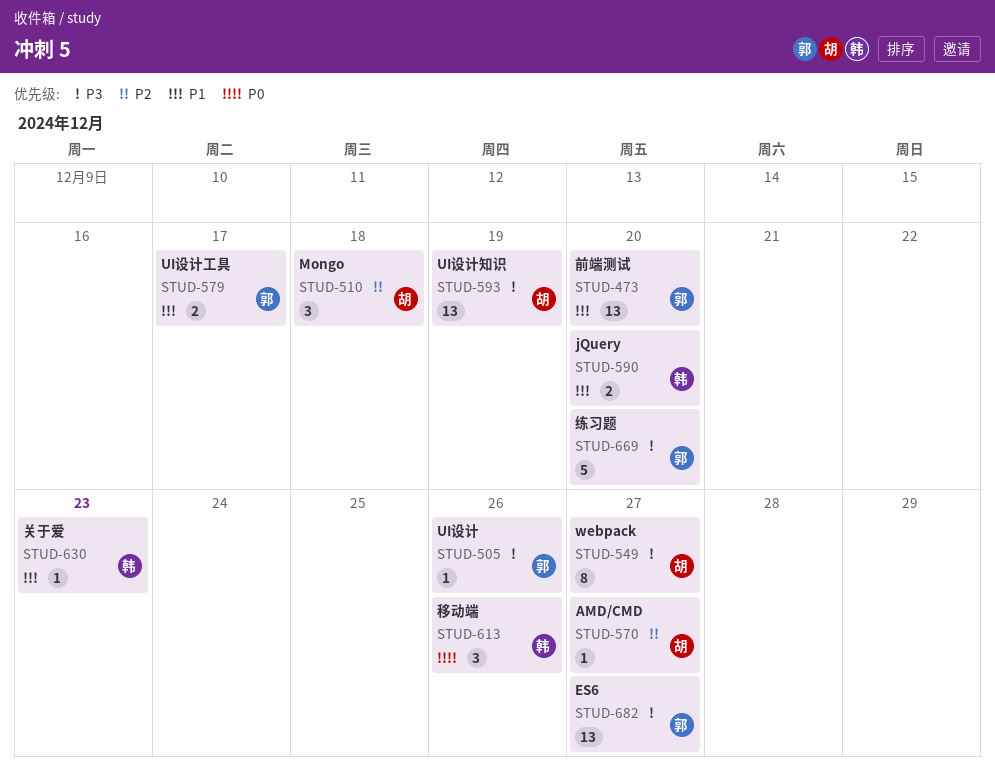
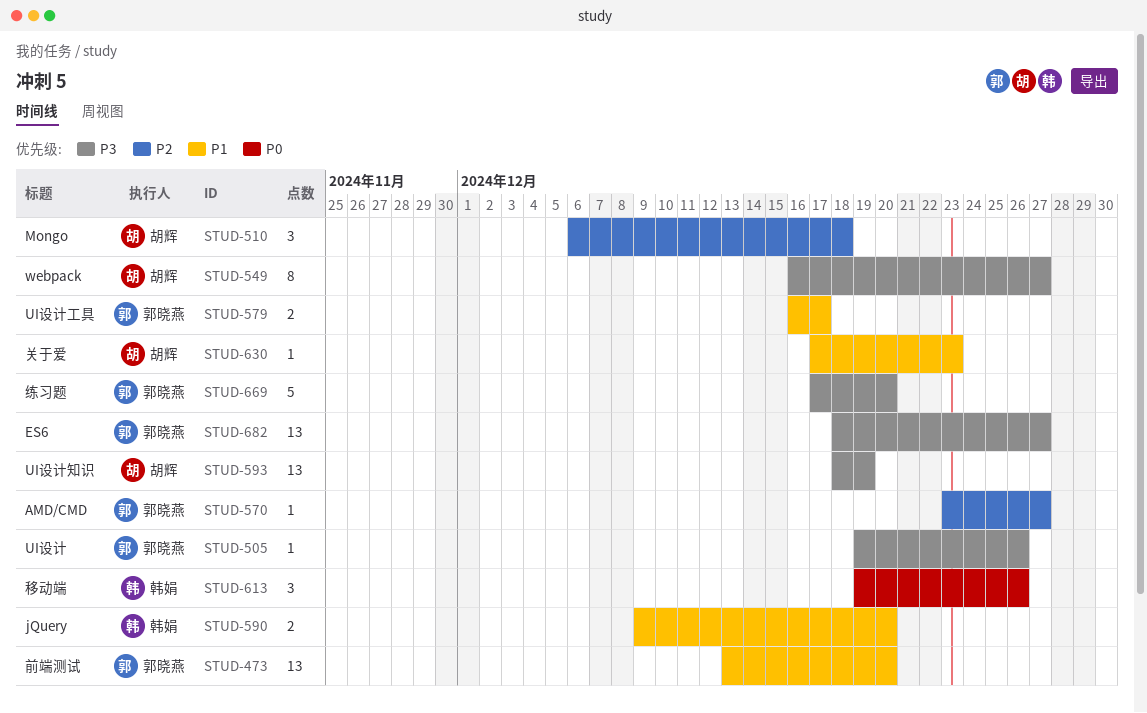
STUD-570, owner: 胡辉 -> 郭晓燕
STUD-630, owner: 韩娟 -> 胡辉

